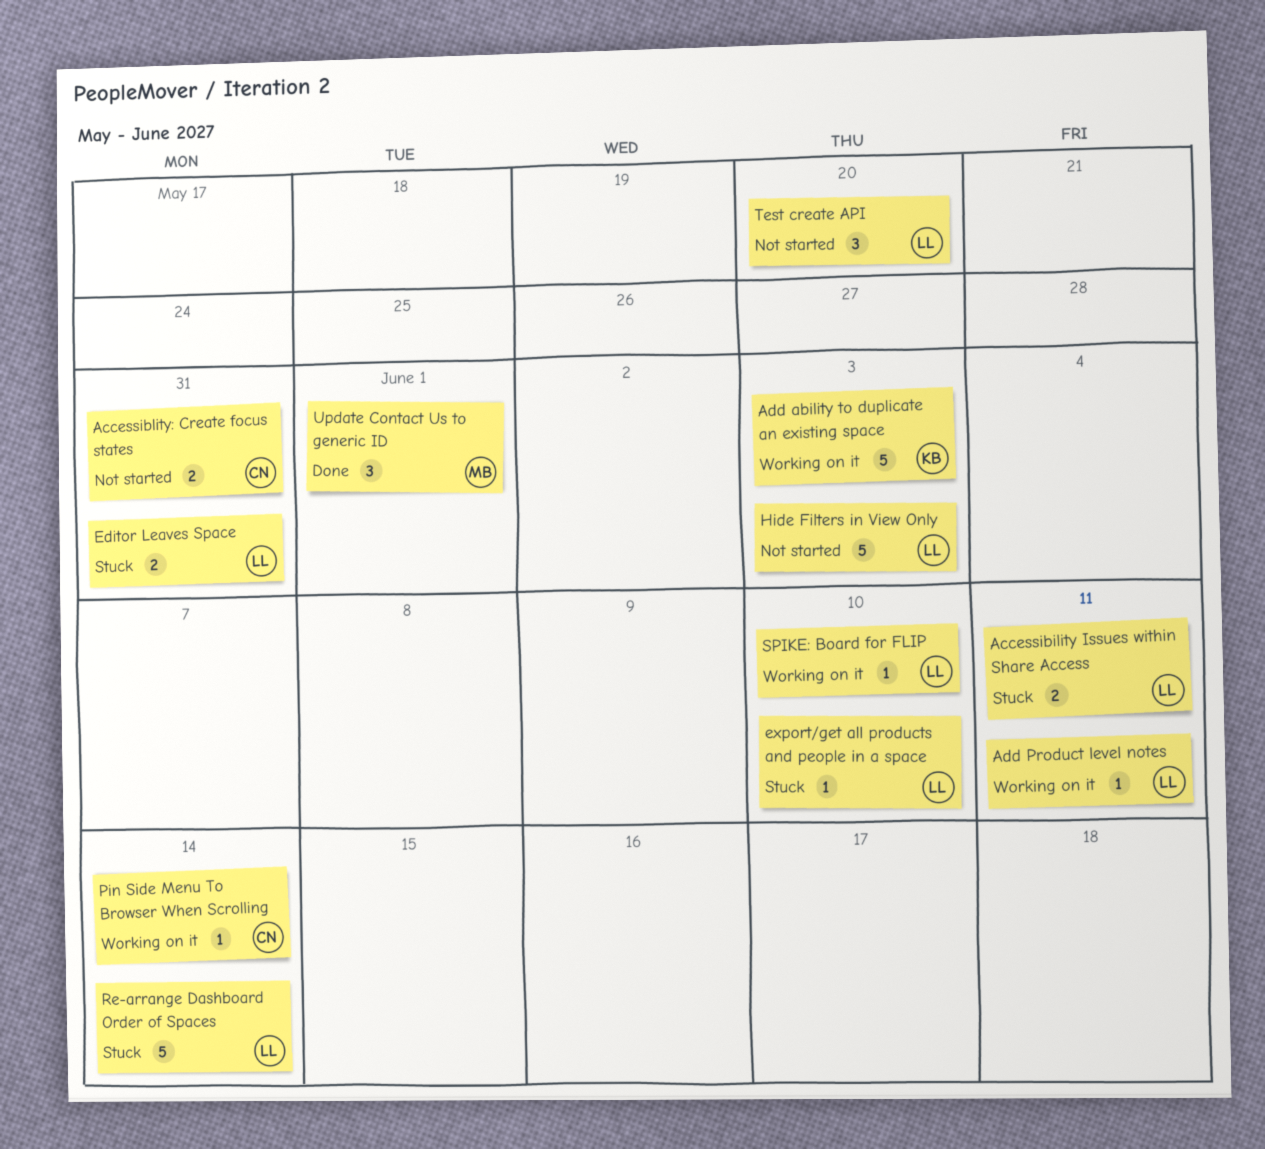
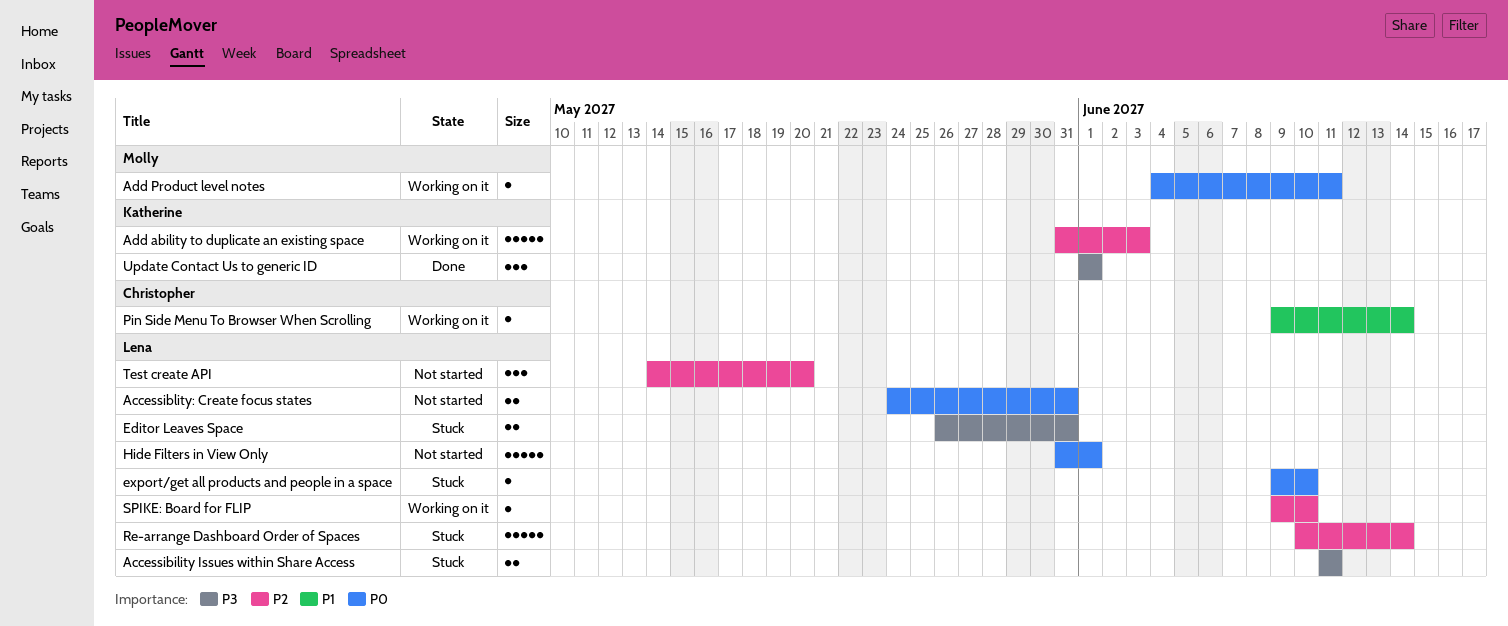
Accessiblity: Create focus states, owner: Christopher -> Lena
Add Product level notes, owner: Lena -> Molly
Hide Filters in View Only, due: Jun 3 -> Jun 1
Update Contact Us to generic ID, owner: Molly -> Katherine

